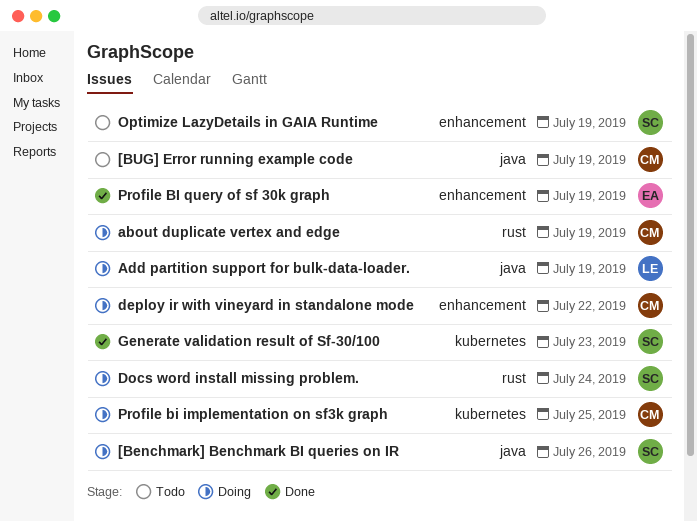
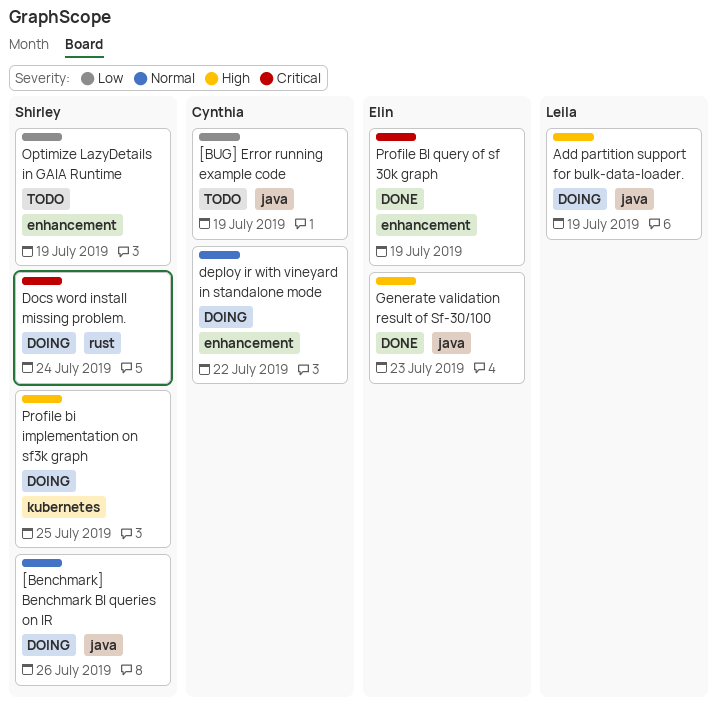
about duplicate vertex and edge: present -> none
Generate validation result of Sf-30/100, owner: Shirley -> Elin
Generate validation result of Sf-30/100, label: kubernetes -> java
Profile bi implementation on sf3k graph, owner: Cynthia -> Shirley

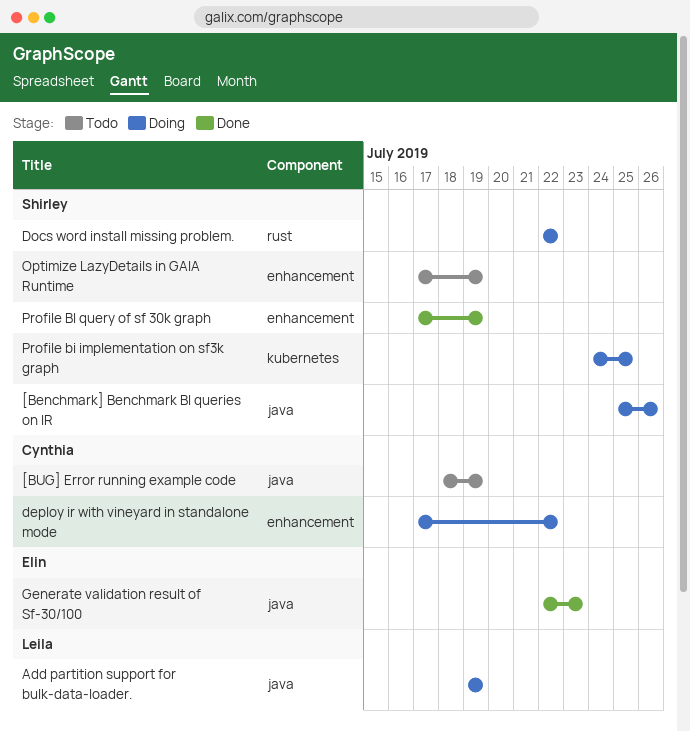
Docs word install missing problem., due: Jul 24 -> Jul 22
Profile BI query of sf 30k graph, owner: Elin -> Shirley

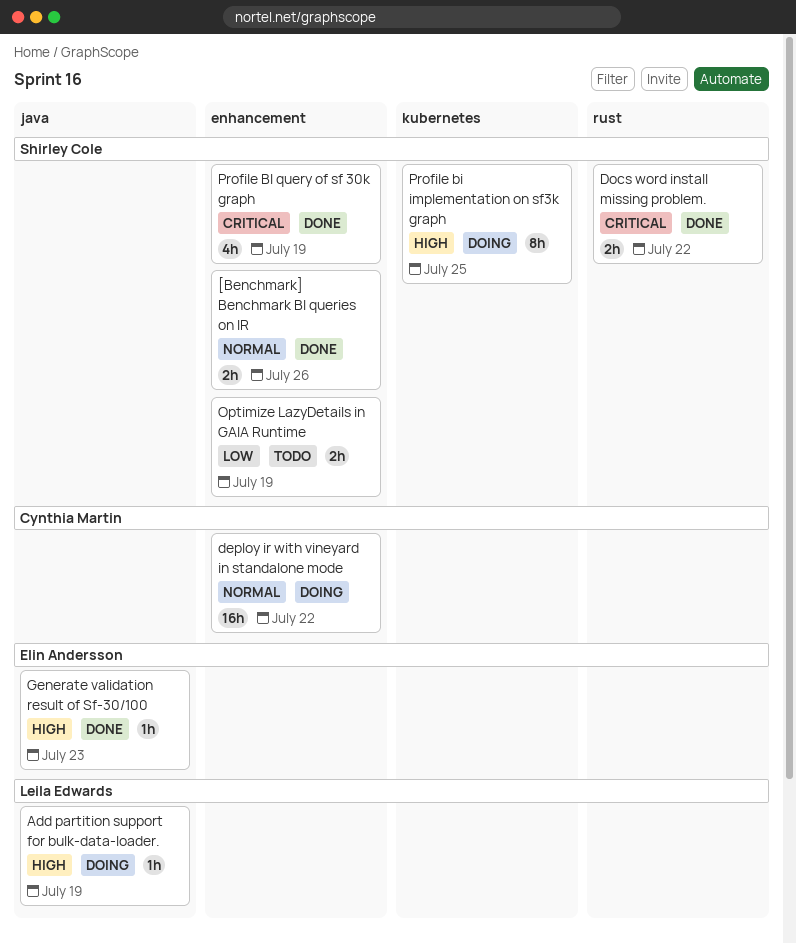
[Benchmark] Benchmark BI queries on IR, status: Doing -> Done
[Benchmark] Benchmark BI queries on IR, label: java -> enhancement
[BUG] Error running example code: present -> none
Docs word install missing problem., status: Doing -> Done

